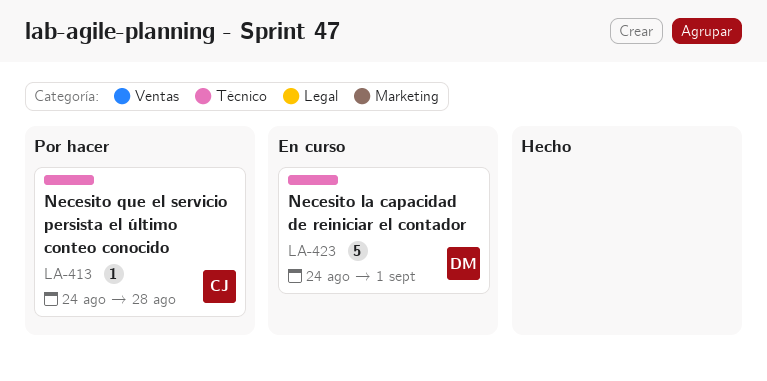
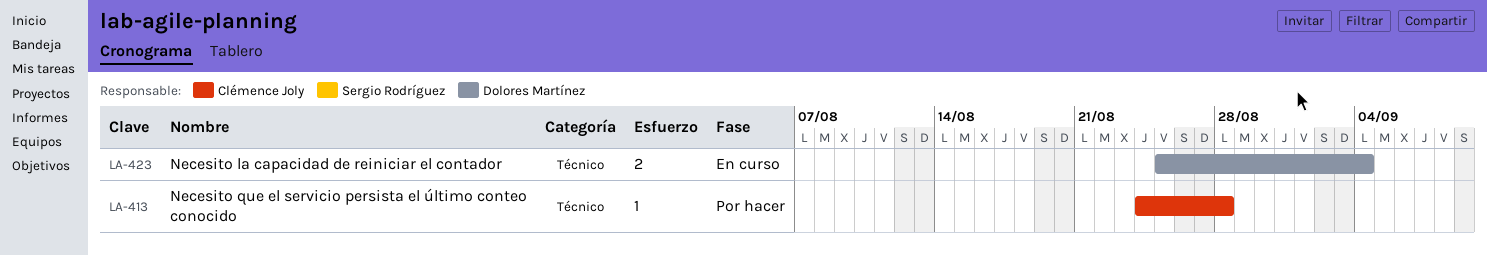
LA-423, estimate: 5 -> 2
LA-423, start: Aug 24 -> Aug 25
LA-423, due: Sep 1 -> Sep 4

